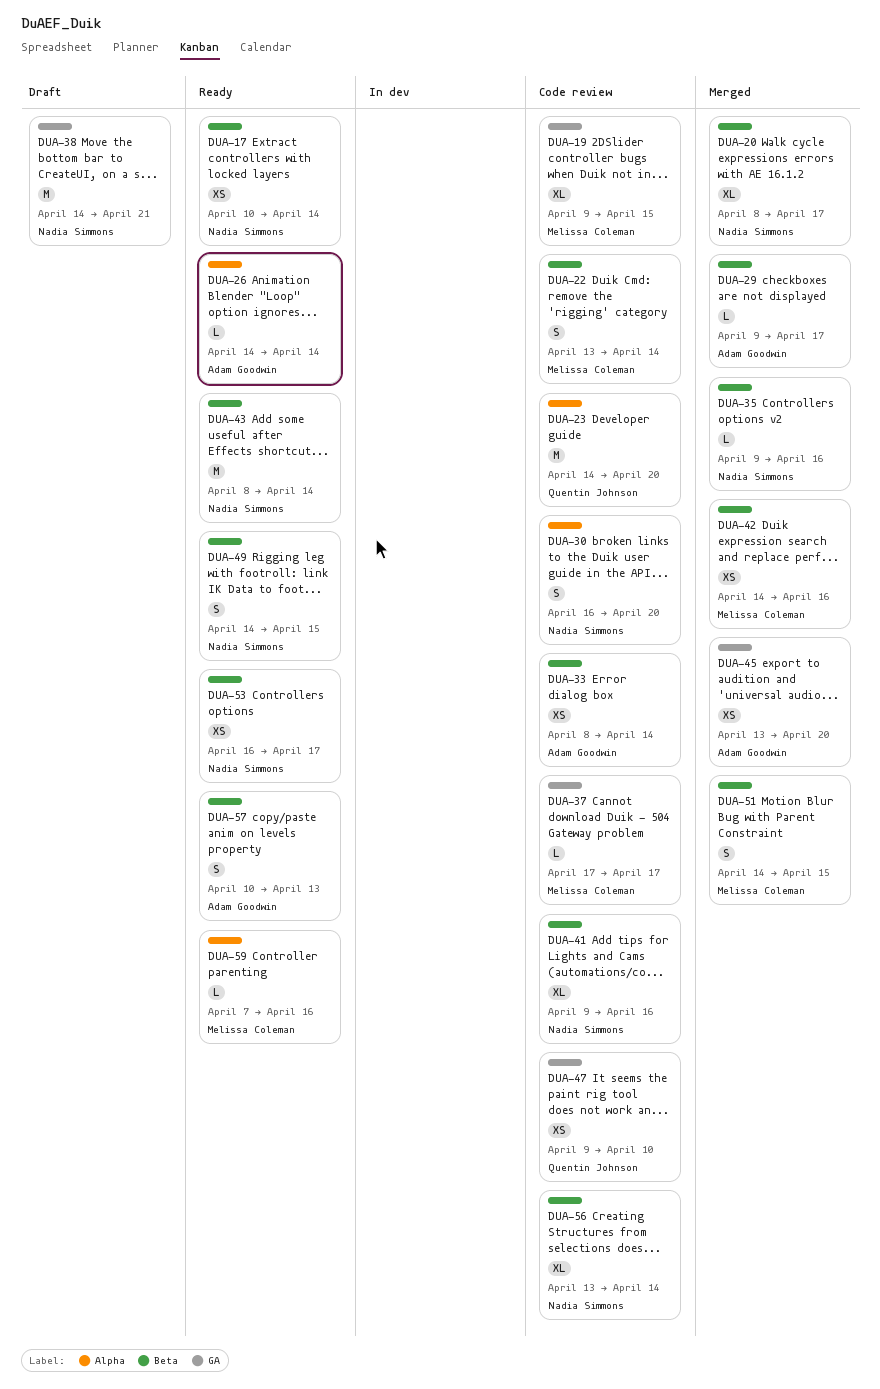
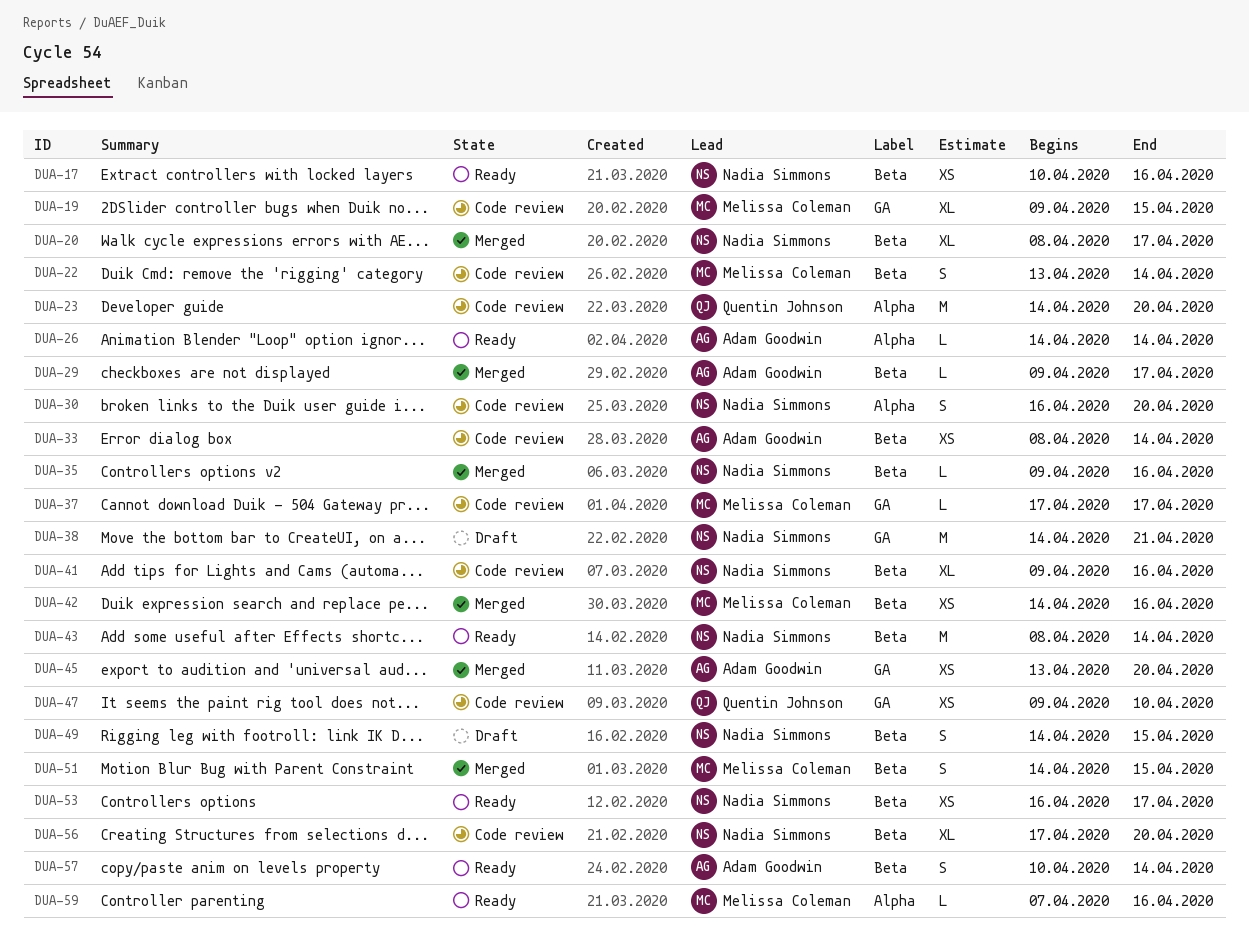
DUA-17, due: Apr 14 -> Apr 16
DUA-49, status: Ready -> Draft
DUA-56, start: Apr 13 -> Apr 17
DUA-56, due: Apr 14 -> Apr 20
DUA-57, due: Apr 13 -> Apr 14

